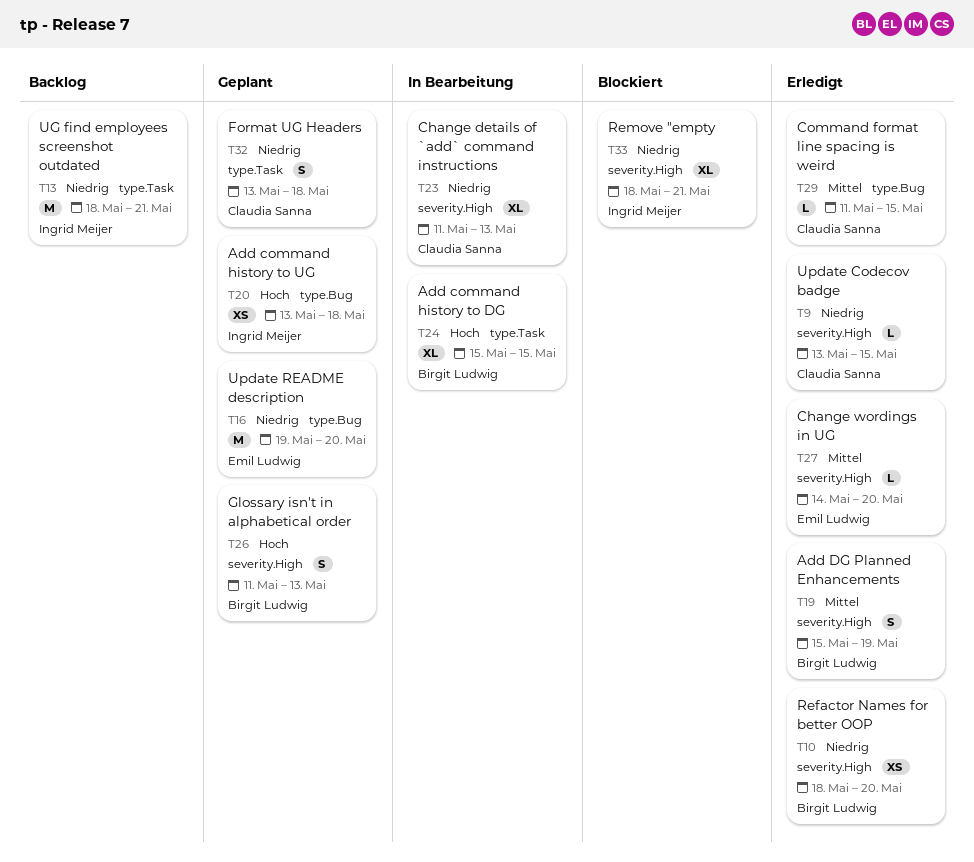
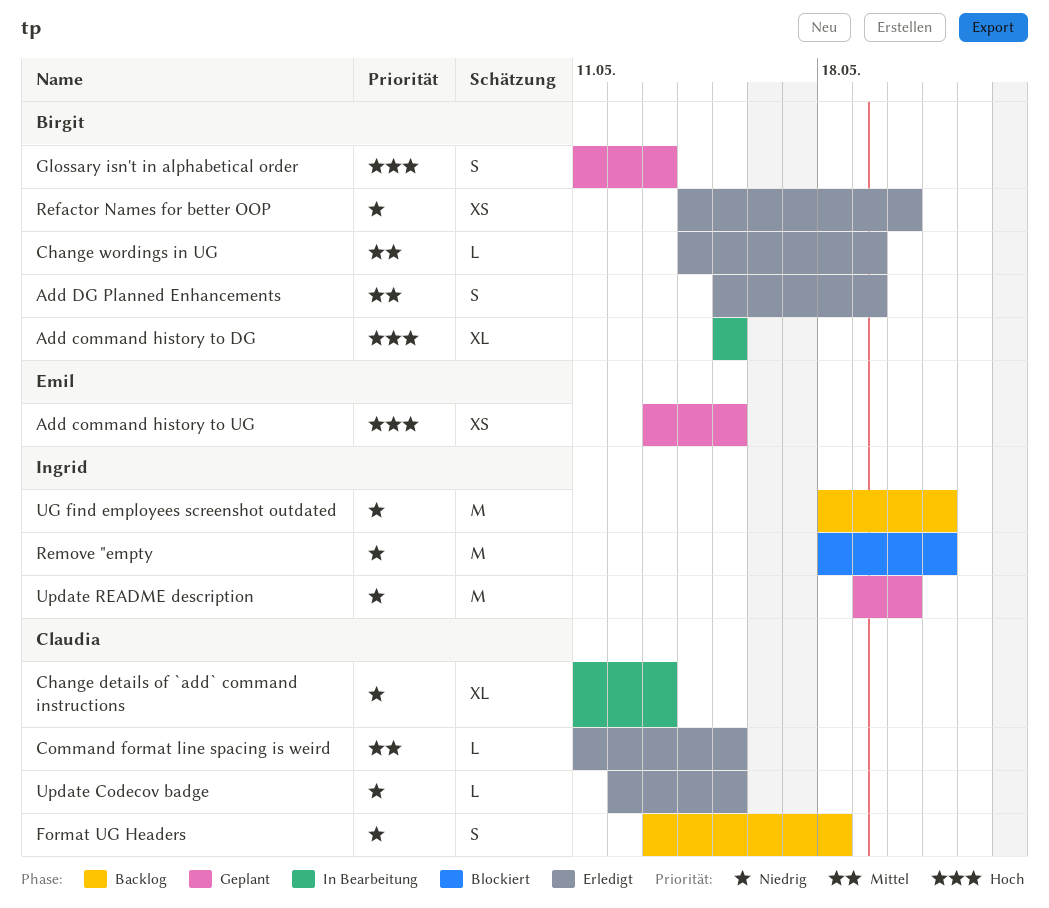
Add command history to UG, owner: Ingrid Meijer -> Emil Ludwig
Add command history to UG, due: May 18 -> May 15
Change wordings in UG, owner: Emil Ludwig -> Birgit Ludwig
Change wordings in UG, due: May 20 -> May 19
Format UG Headers, status: Geplant -> Backlog
Refactor Names for better OOP, start: May 18 -> May 14
Remove "empty, estimate: XL -> M
Update Codecov badge, start: May 13 -> May 12
Update README description, owner: Emil Ludwig -> Ingrid Meijer

